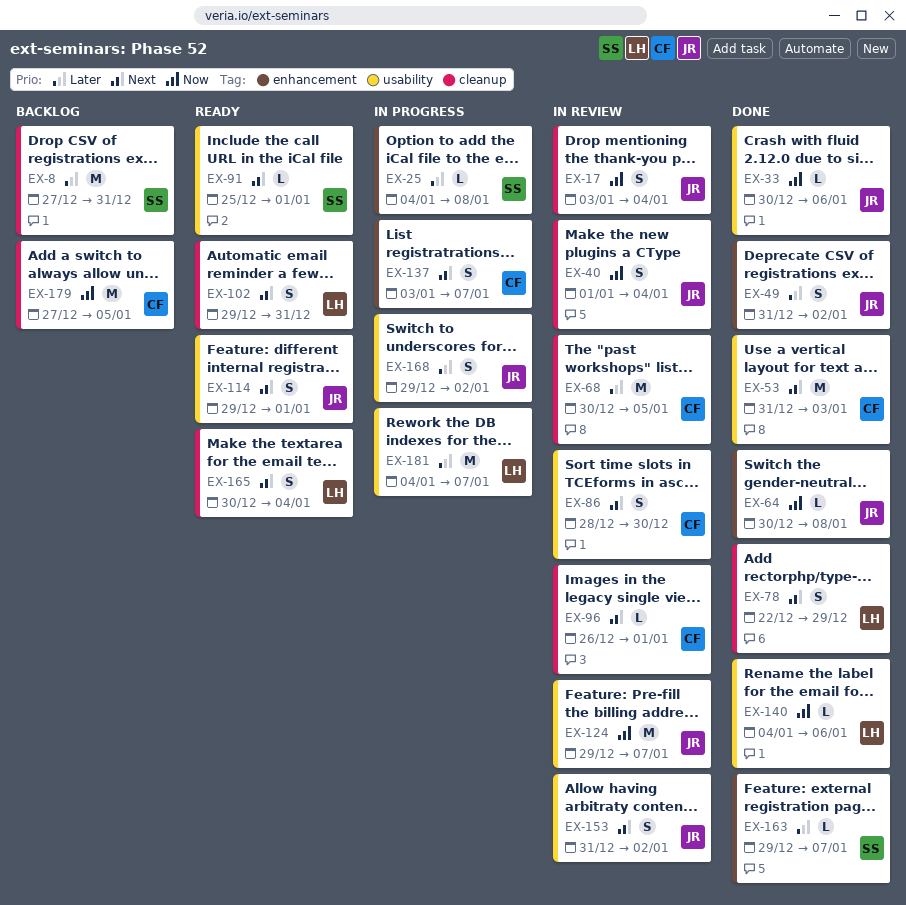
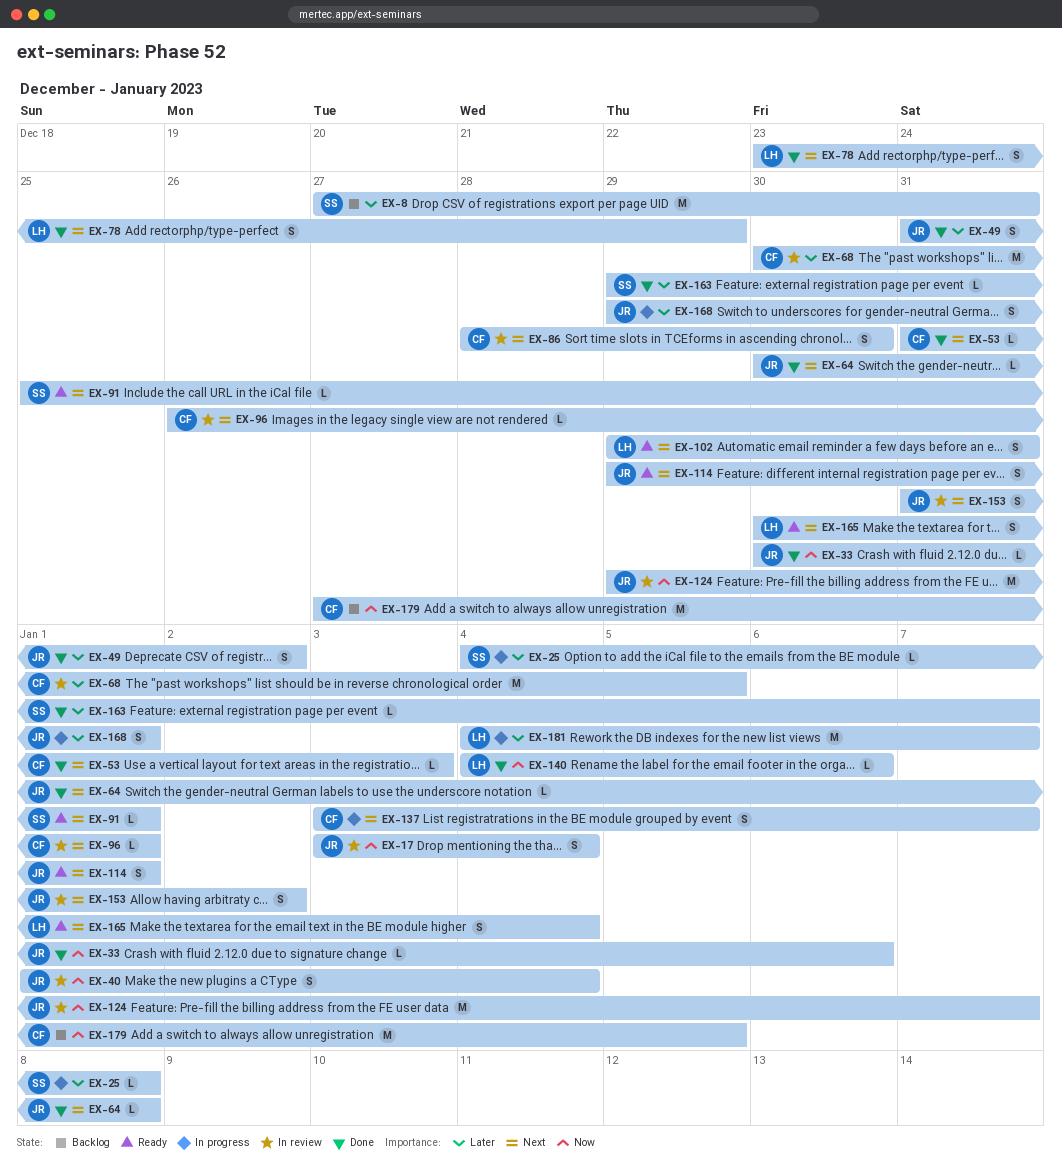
EX-53, estimate: M -> L
EX-64, priority: Now -> Next
EX-78, start: Dec 22 -> Dec 23
EX-168, due: Jan 2 -> Jan 1

